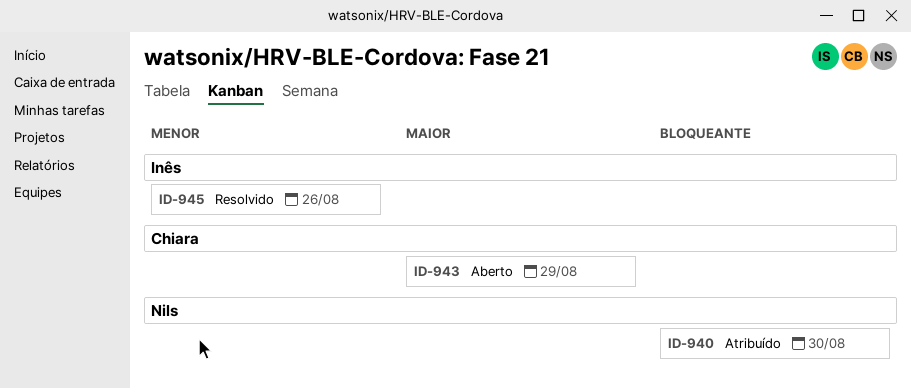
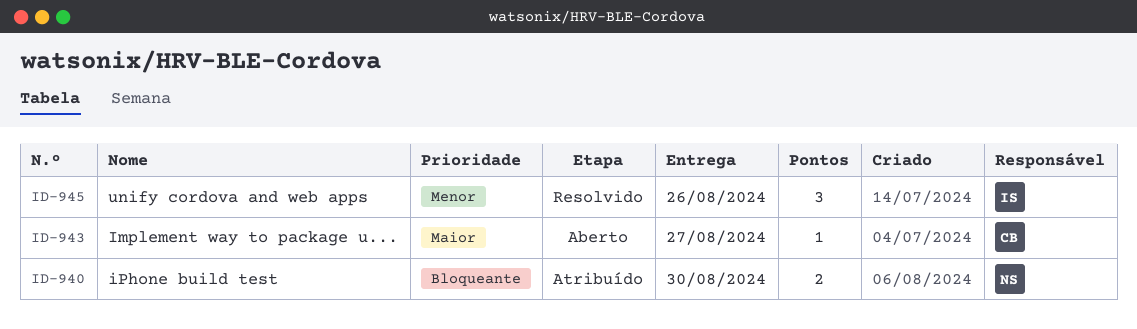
ID-943, due: Aug 29 -> Aug 27

